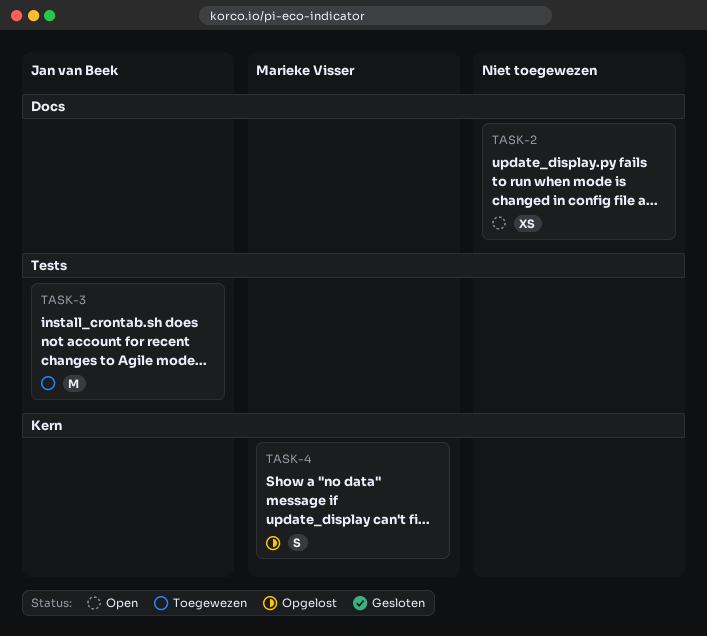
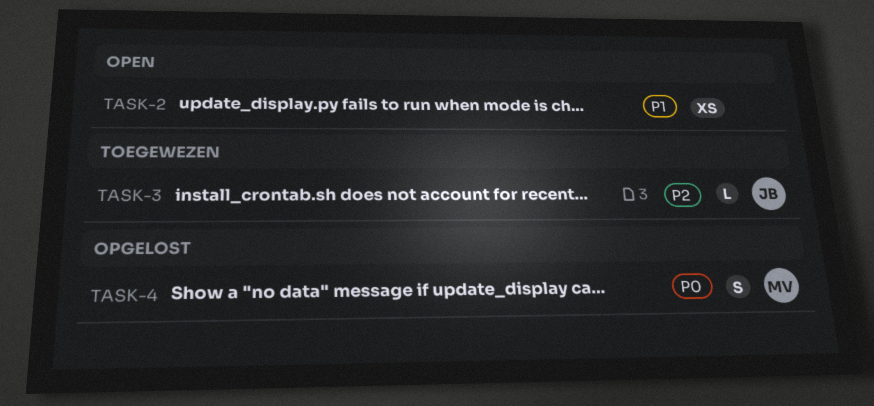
TASK-3, estimate: M -> L

